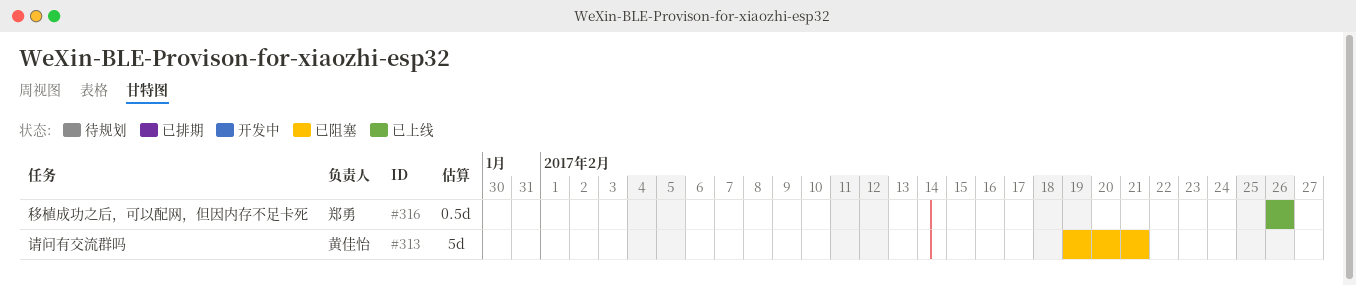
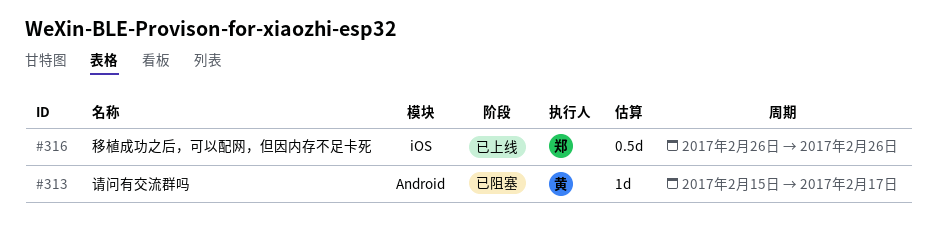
#313, estimate: 5d -> 1d
#313, start: Feb 19 -> Feb 15
#313, due: Feb 21 -> Feb 17

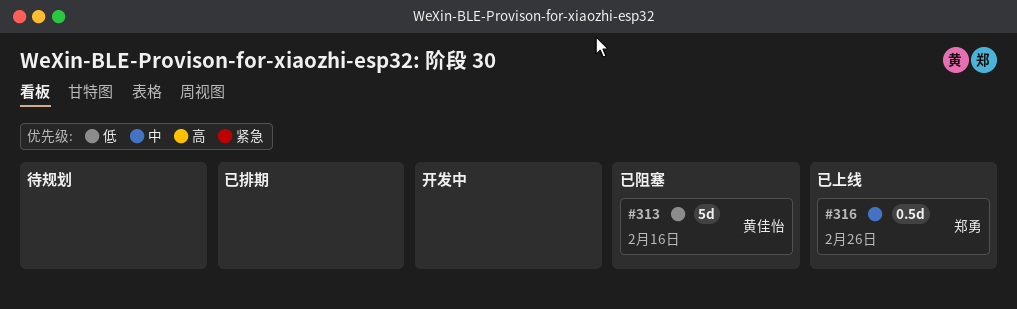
#313, estimate: 1d -> 5d
#313, due: Feb 17 -> Feb 16

